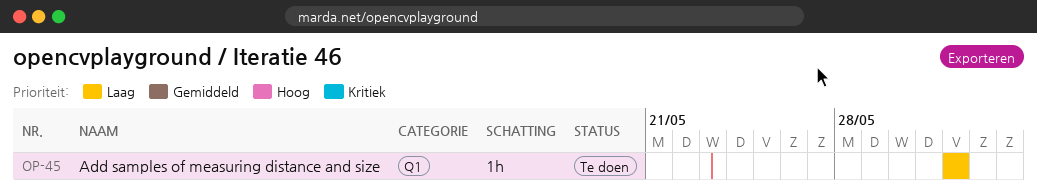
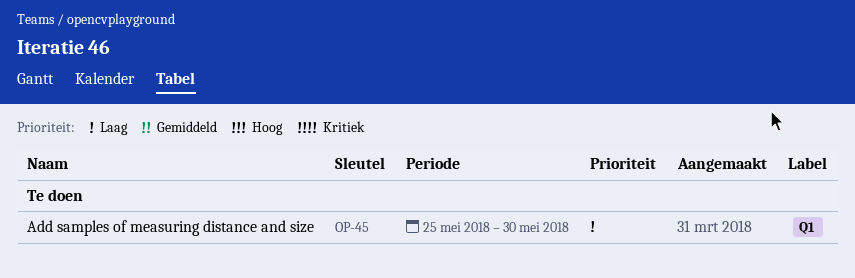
OP-45, start: Jun 1 -> May 25
OP-45, due: Jun 1 -> May 30

